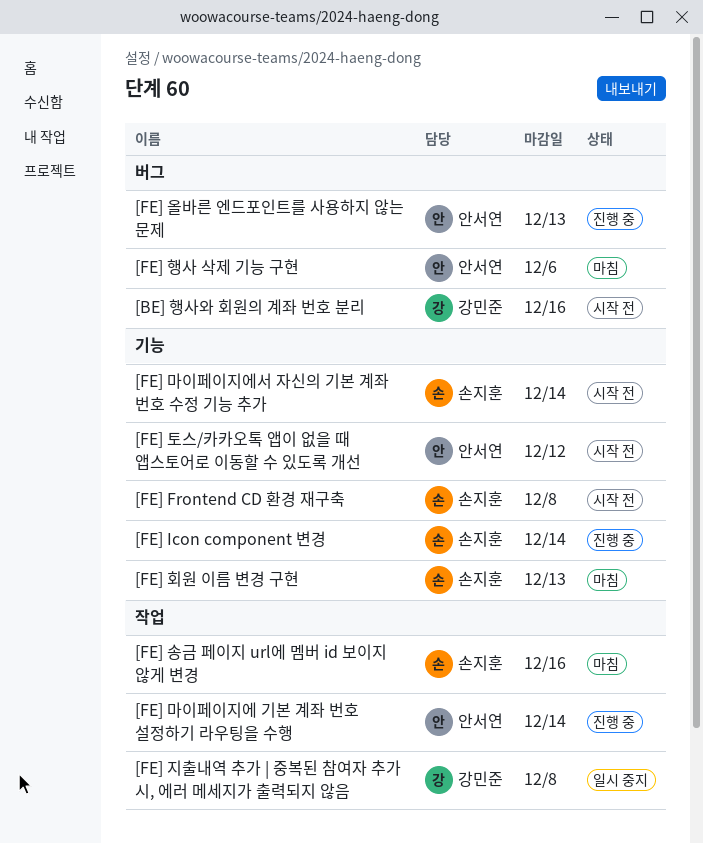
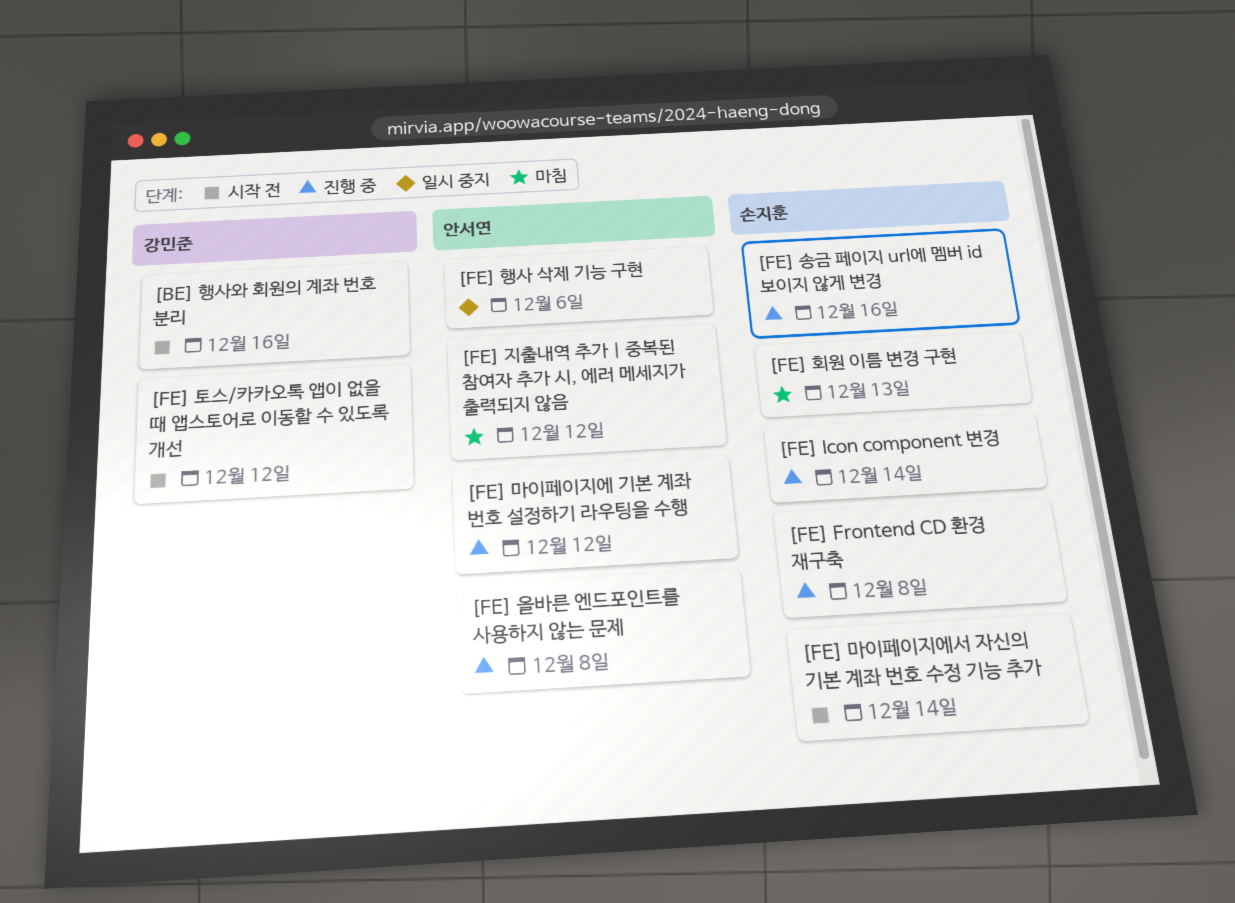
[FE] Frontend CD 환경 재구축, status: 시작 전 -> 진행 중
[FE] 마이페이지에 기본 계좌 번호 설정하기 라우팅을 수행, due: Dec 14 -> Dec 12
[FE] 송금 페이지 url에 멤버 id 보이지 않게 변경, status: 마침 -> 진행 중
[FE] 올바른 엔드포인트를 사용하지 않는 문제, due: Dec 13 -> Dec 8
[FE] 지출내역 추가 | 중복된 참여자 추가 시, 에러 메세지가 출력되지 않음, status: 일시 중지 -> 마침
[FE] 지출내역 추가 | 중복된 참여자 추가 시, 에러 메세지가 출력되지 않음, owner: 강민준 -> 안서연
[FE] 지출내역 추가 | 중복된 참여자 추가 시, 에러 메세지가 출력되지 않음, due: Dec 8 -> Dec 12
[FE] 토스/카카오톡 앱이 없을 때 앱스토어로 이동할 수 있도록 개선, owner: 안서연 -> 강민준
[FE] 행사 삭제 기능 구현, status: 마침 -> 일시 중지

